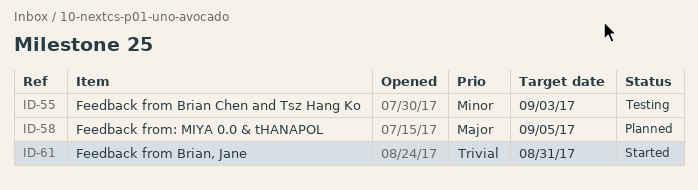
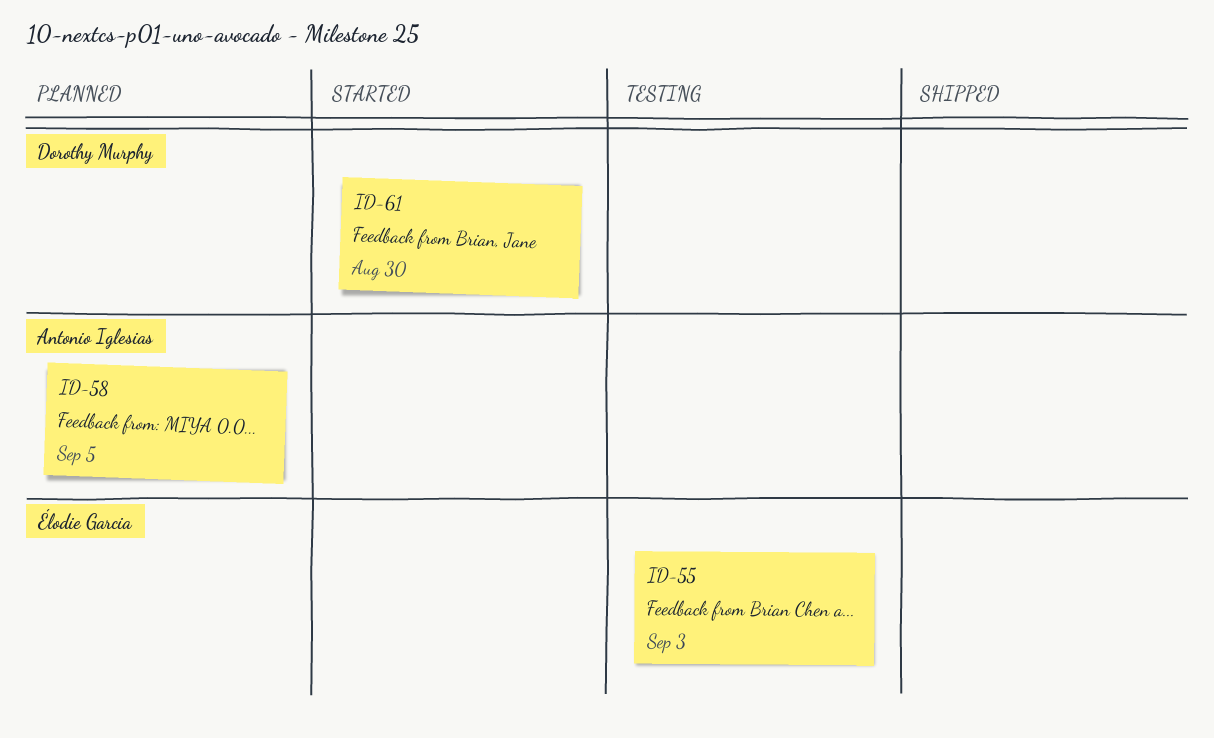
ID-61, due: Aug 31 -> Aug 30

